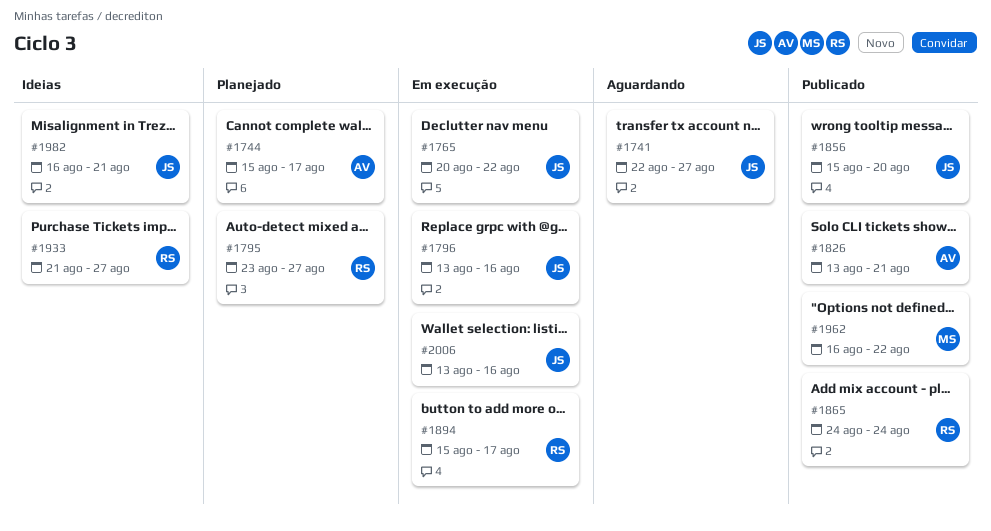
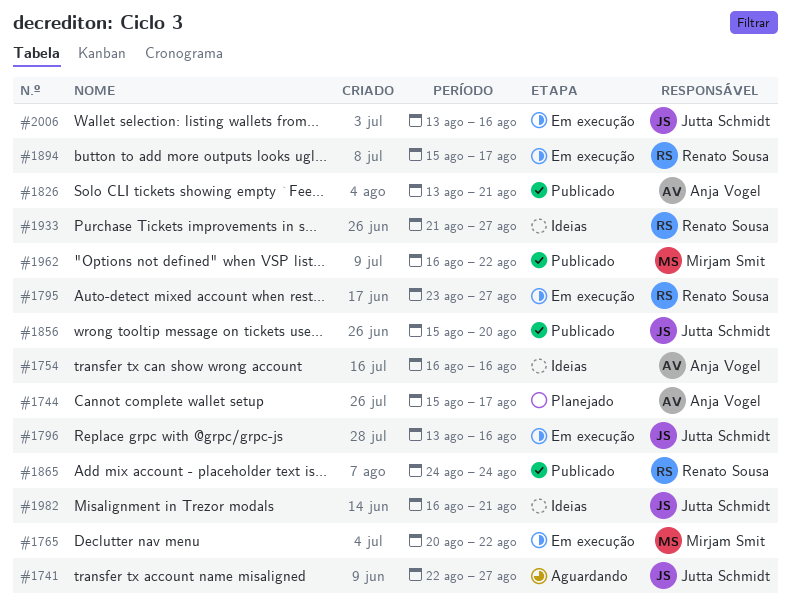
#1754: none -> present
#1765, owner: Jutta Schmidt -> Mirjam Smit
#1795, status: Planejado -> Em execução

